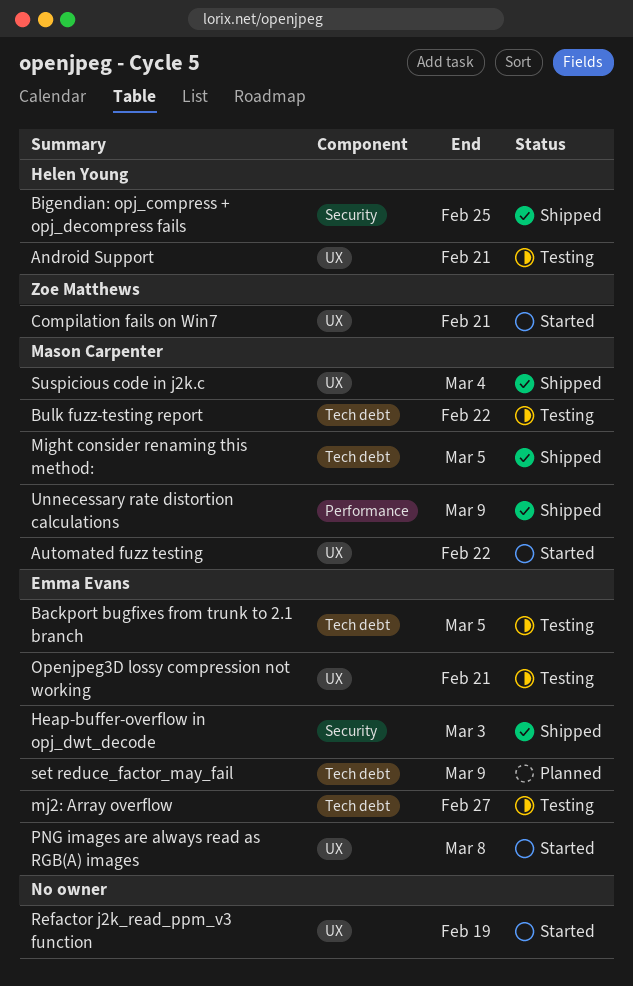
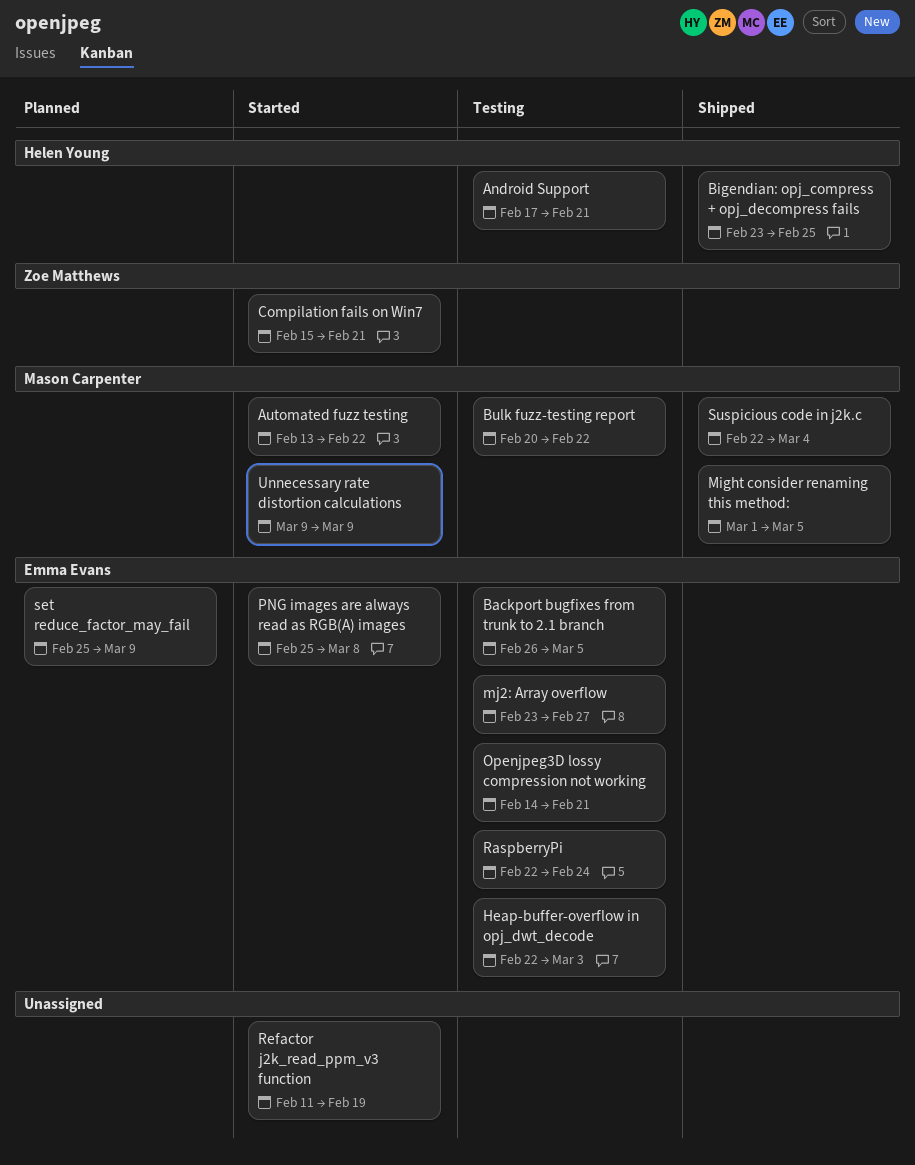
Heap-buffer-overflow in opj_dwt_decode, status: Shipped -> Testing
RaspberryPi: none -> present
Unnecessary rate distortion calculations, status: Shipped -> Started

